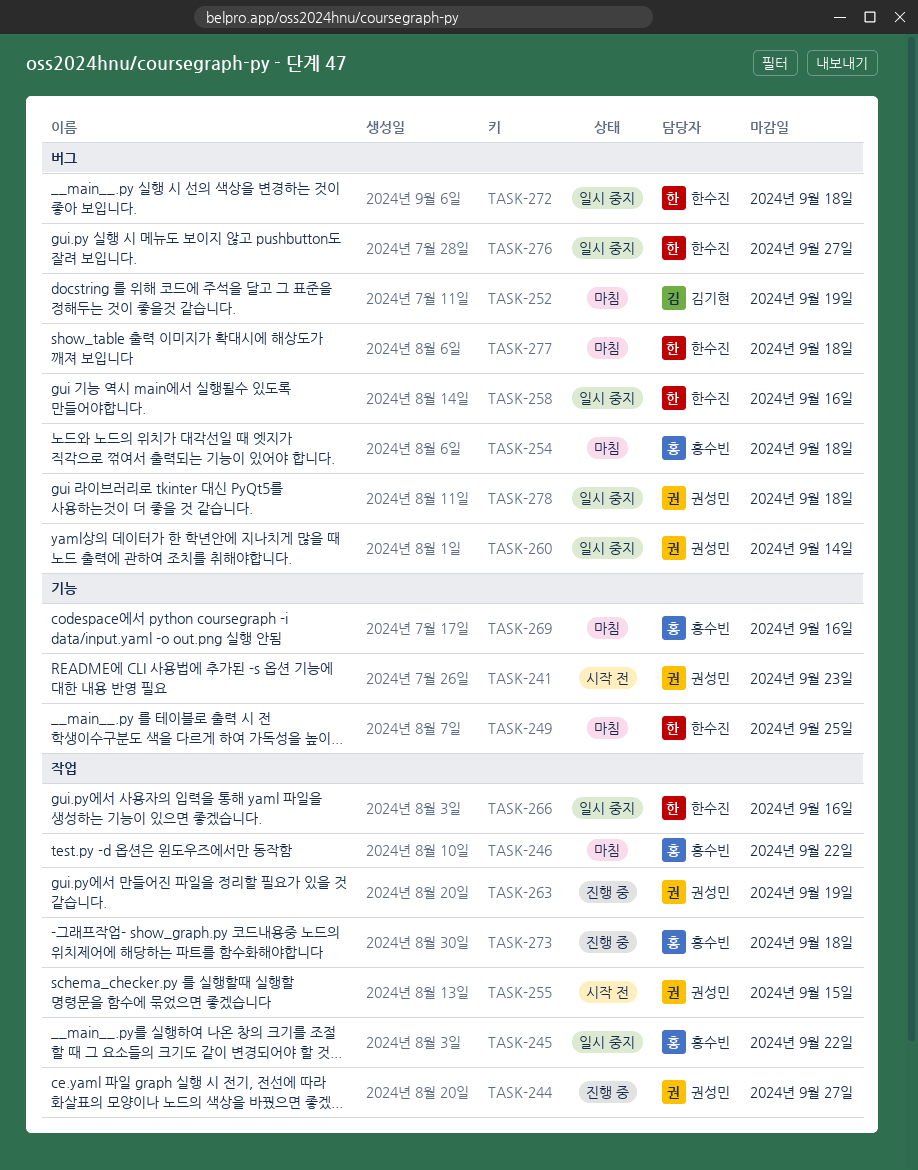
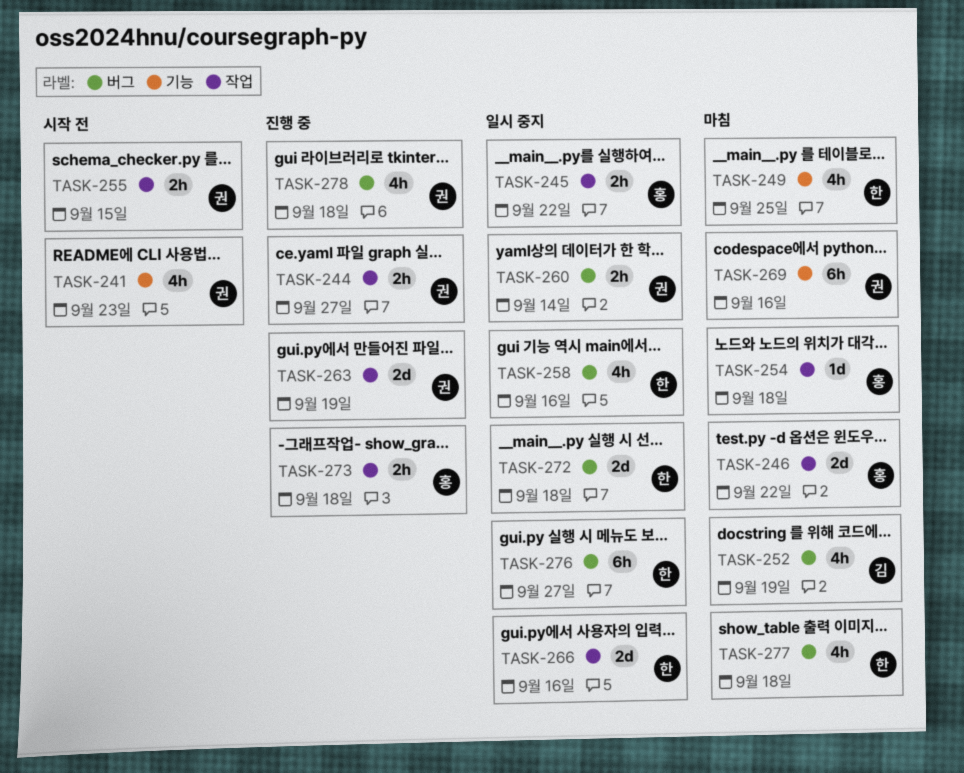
TASK-254, label: 버그 -> 작업
TASK-269, owner: 홍수빈 -> 권성민
TASK-278, status: 일시 중지 -> 진행 중

